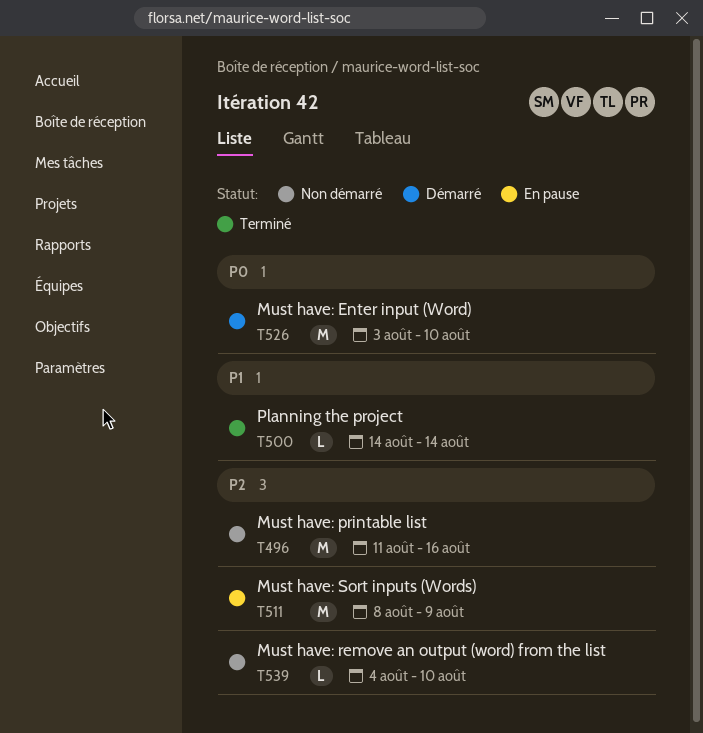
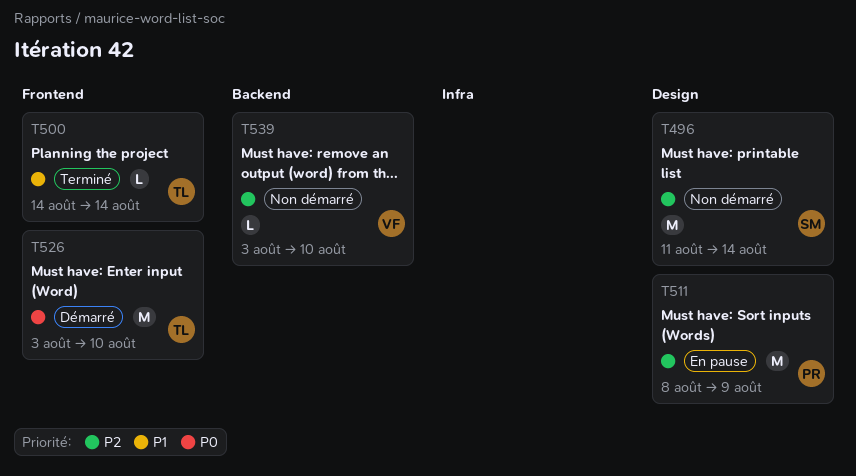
T496, due: Aug 16 -> Aug 14
T539, start: Aug 4 -> Aug 3

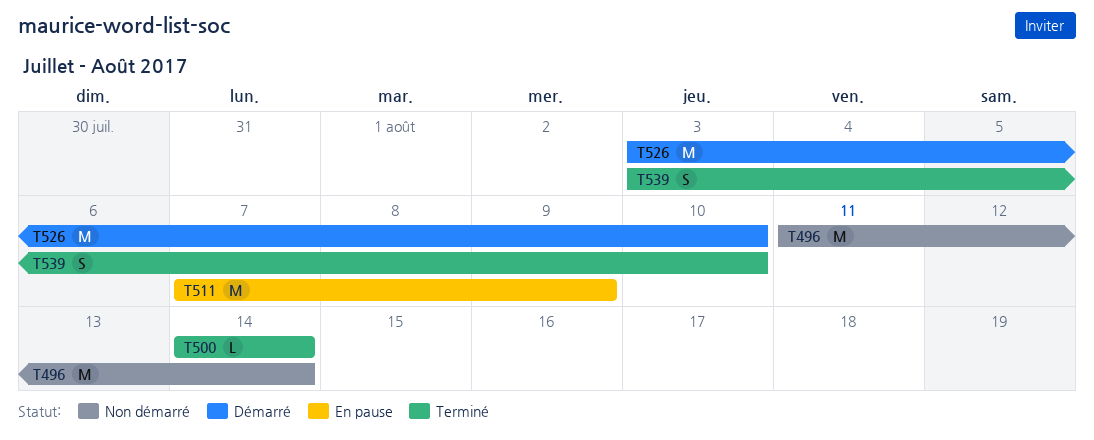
T511, start: Aug 8 -> Aug 7
T539, status: Non démarré -> Terminé
T539, estimate: L -> S

